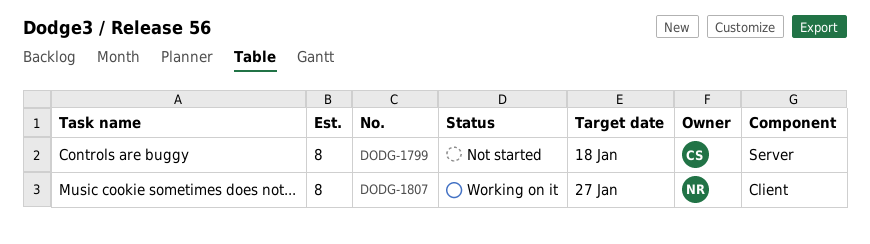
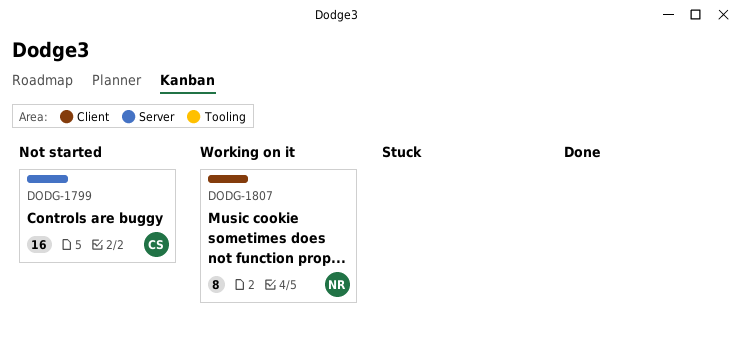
DODG-1799, estimate: 8 -> 16

